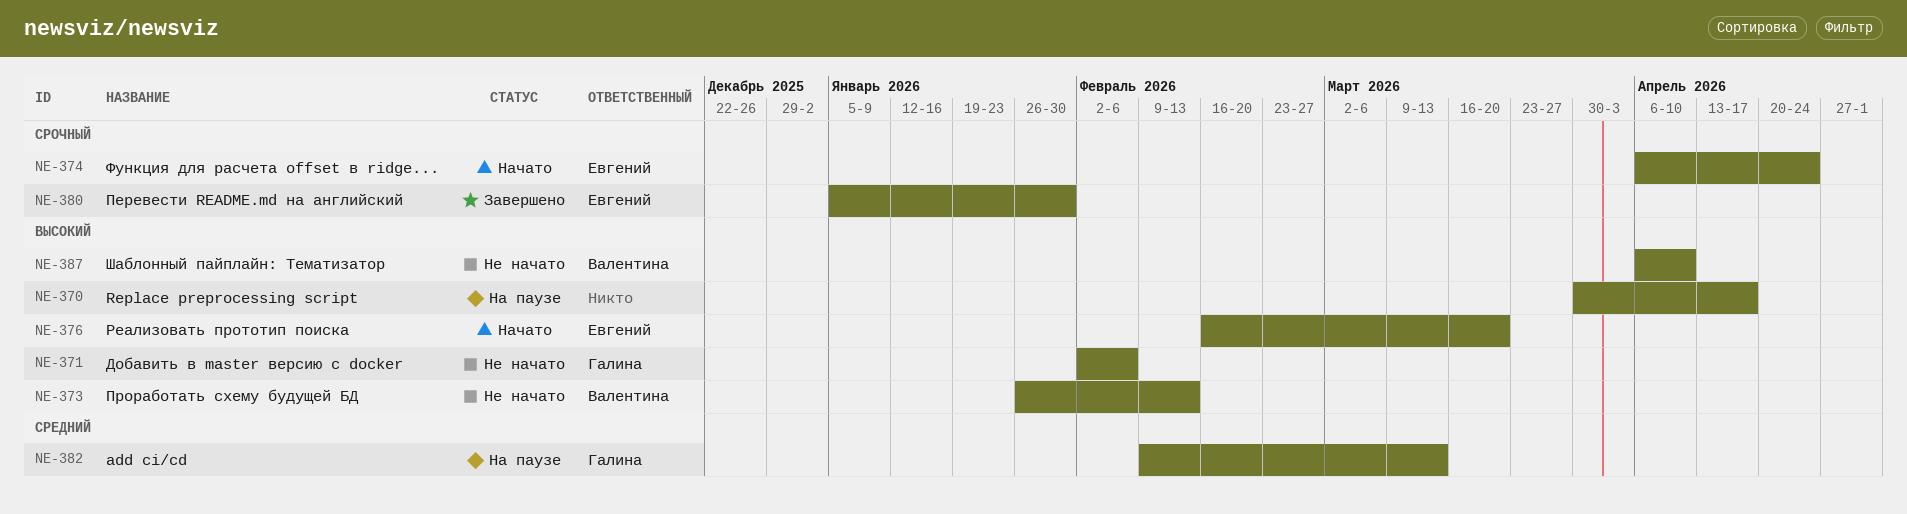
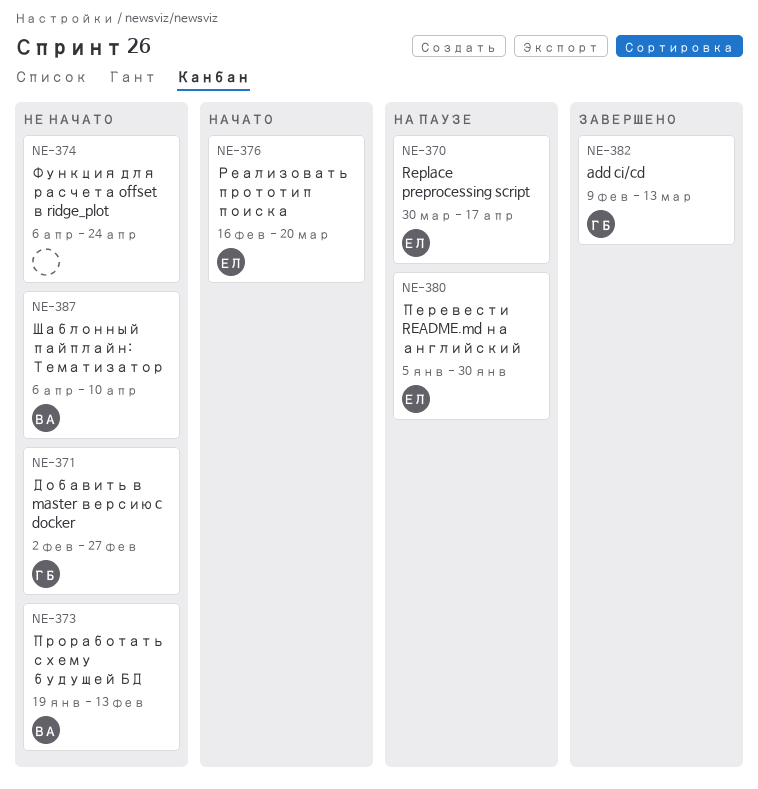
NE-370, owner: none -> Евгений
NE-371, due: Feb 6 -> Feb 27
NE-373, start: Jan 26 -> Jan 19
NE-374, status: Начато -> Не начато
NE-374, owner: Евгений -> none
NE-380, status: Завершено -> На паузе
NE-382, status: На паузе -> Завершено

